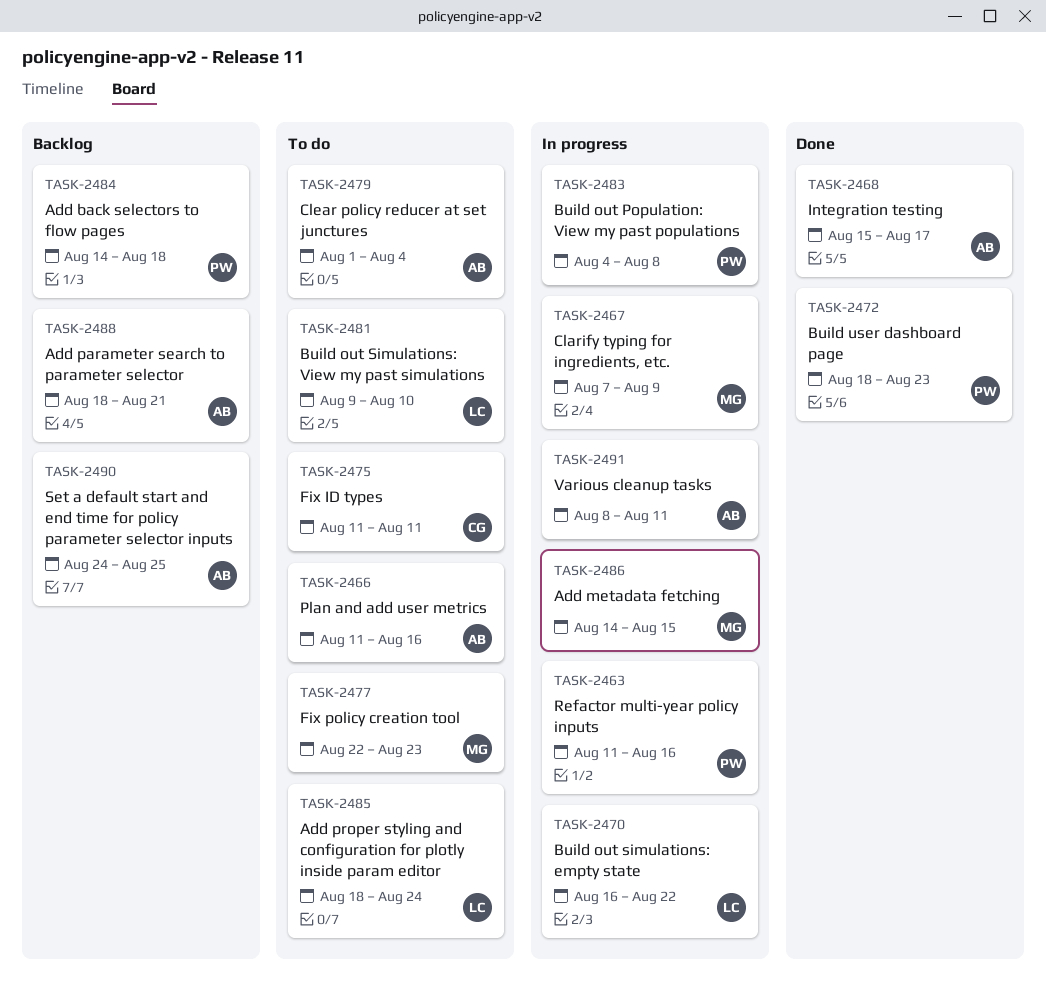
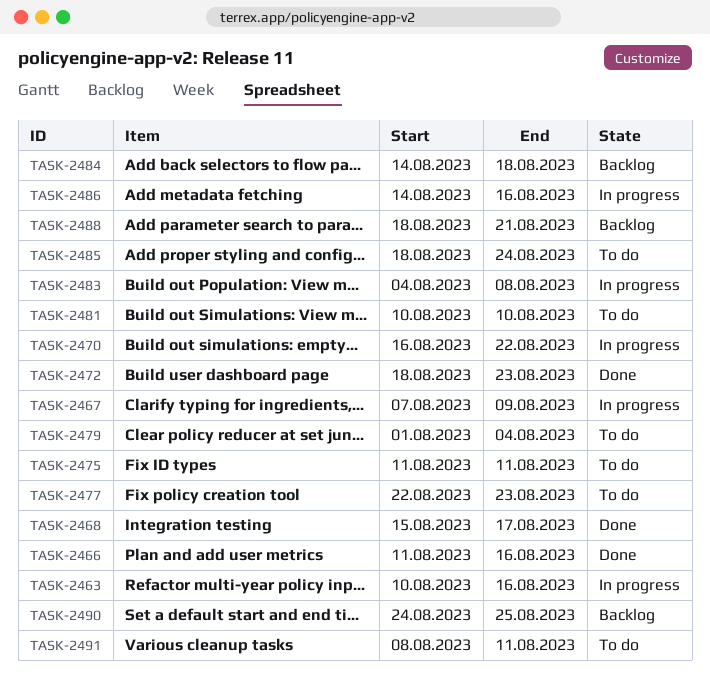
TASK-2463, start: Aug 11 -> Aug 10
TASK-2466, status: To do -> Done
TASK-2481, start: Aug 9 -> Aug 10
TASK-2486, due: Aug 15 -> Aug 16
TASK-2491, status: In progress -> To do

